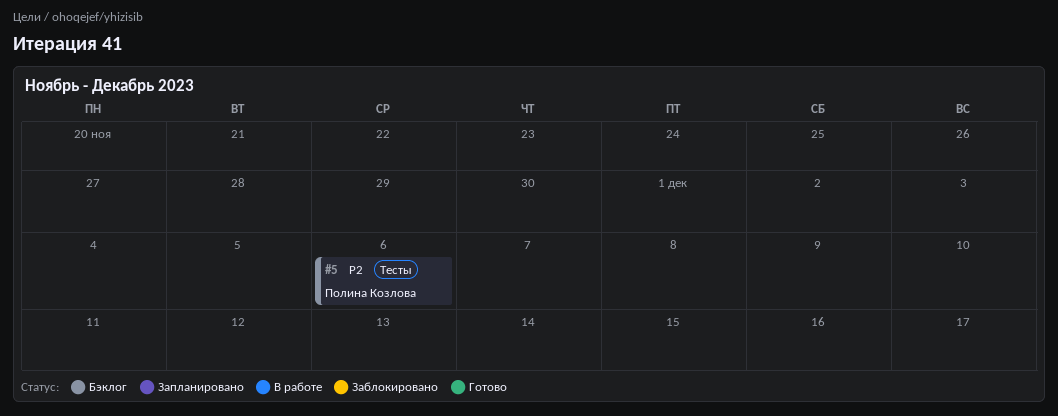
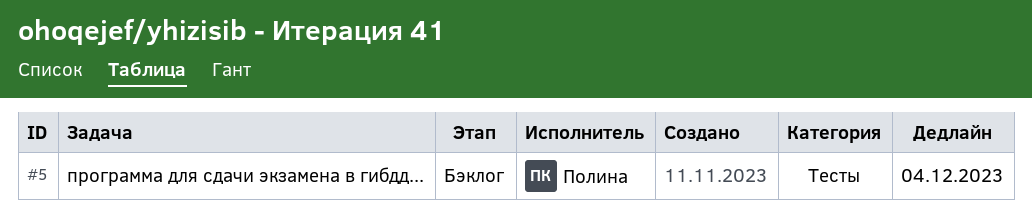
#5, due: Dec 6 -> Dec 4

